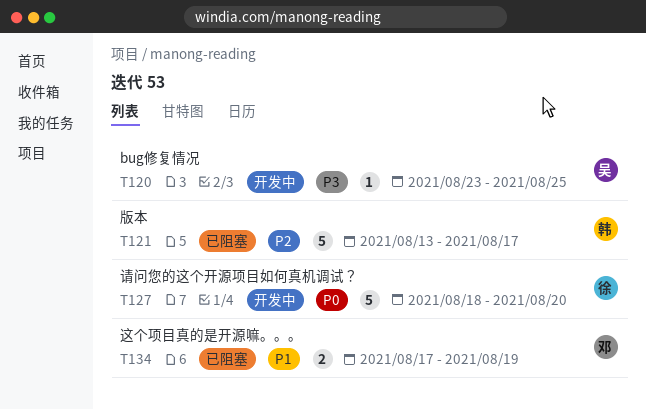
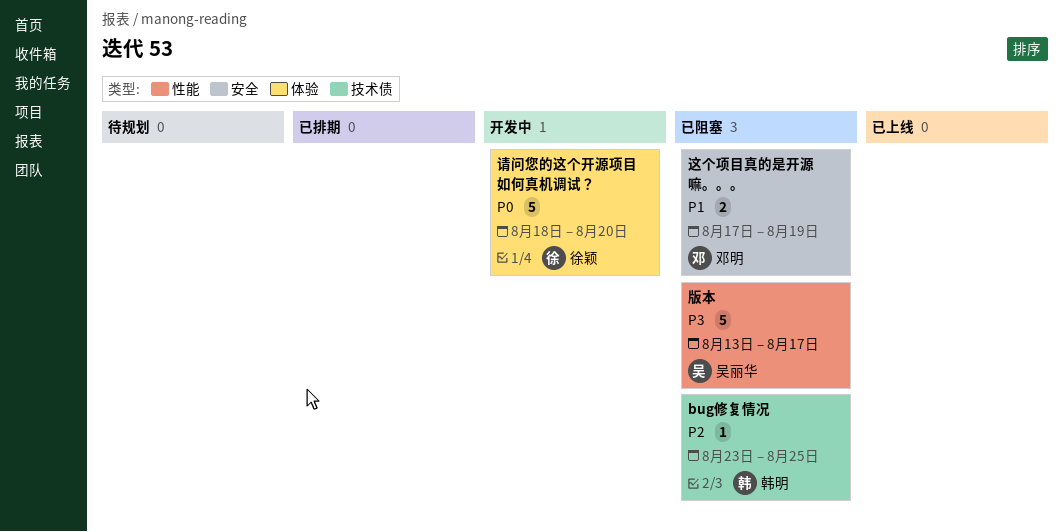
bug修复情况, status: 开发中 -> 已阻塞
bug修复情况, owner: 吴丽华 -> 韩明
bug修复情况, priority: P3 -> P2
版本, owner: 韩明 -> 吴丽华
版本, priority: P2 -> P3

